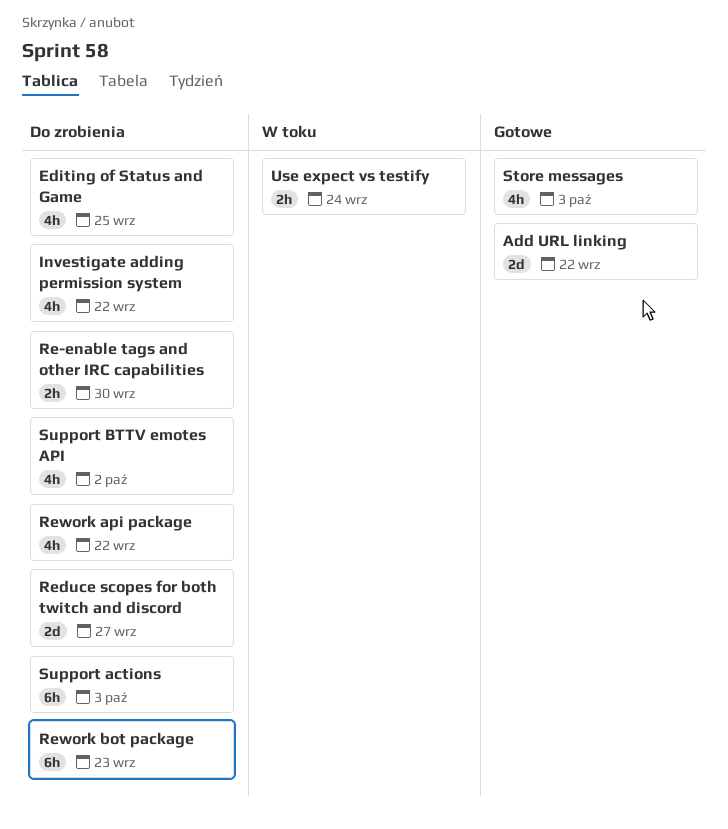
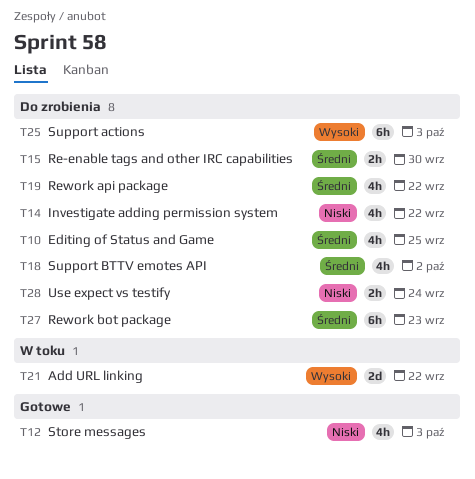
Add URL linking, status: Gotowe -> W toku
Reduce scopes for both twitch and discord: present -> none
Use expect vs testify, status: W toku -> Do zrobienia

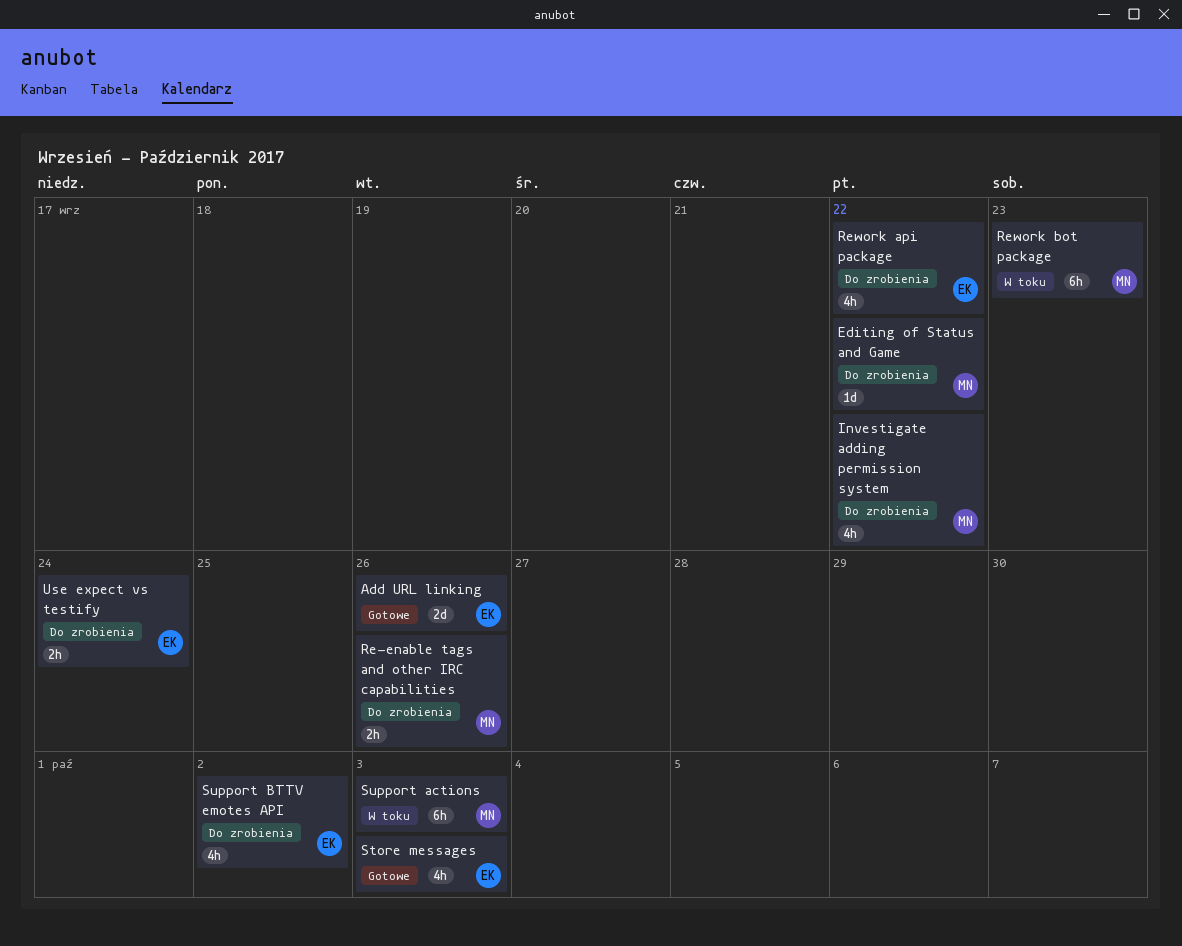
Add URL linking, status: W toku -> Gotowe
Add URL linking, due: Sep 22 -> Sep 26
Editing of Status and Game, estimate: 4h -> 1d
Editing of Status and Game, due: Sep 25 -> Sep 22
Re-enable tags and other IRC capabilities, due: Sep 30 -> Sep 26
Rework bot package, status: Do zrobienia -> W toku
Support actions, status: Do zrobienia -> W toku

